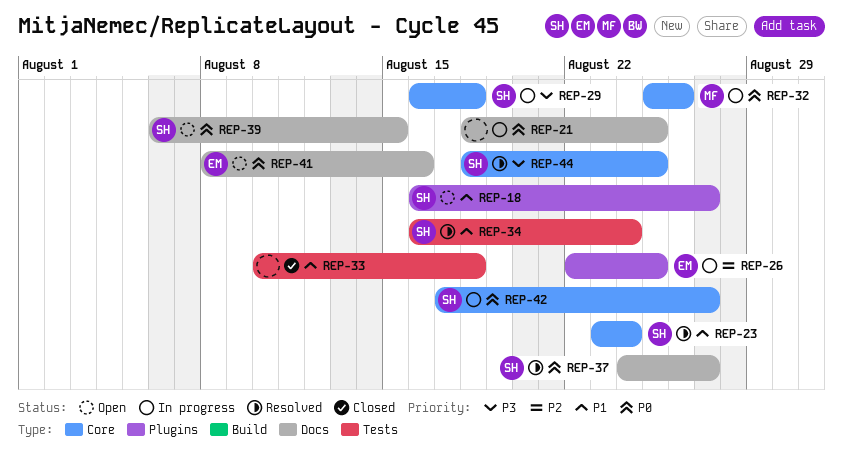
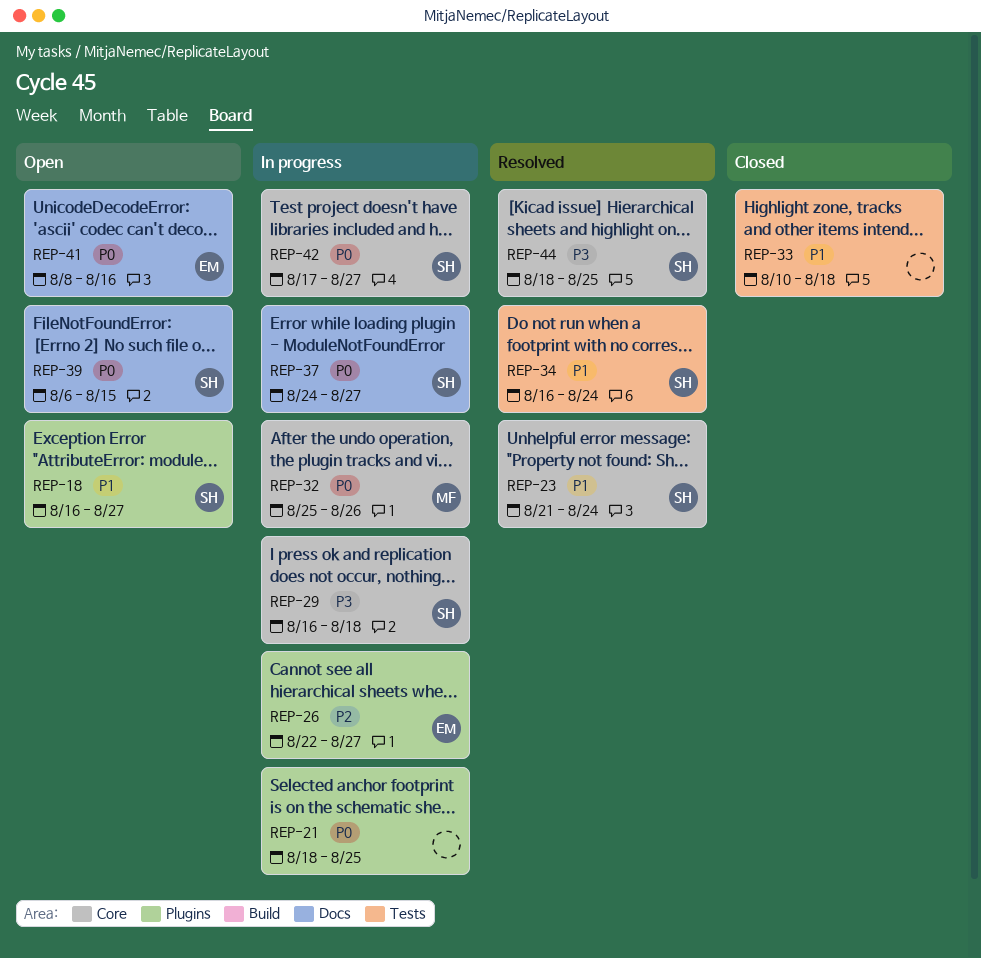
REP-21, label: Docs -> Plugins
REP-23, start: Aug 23 -> Aug 21
REP-26, due: Aug 25 -> Aug 27
REP-37, status: Resolved -> In progress

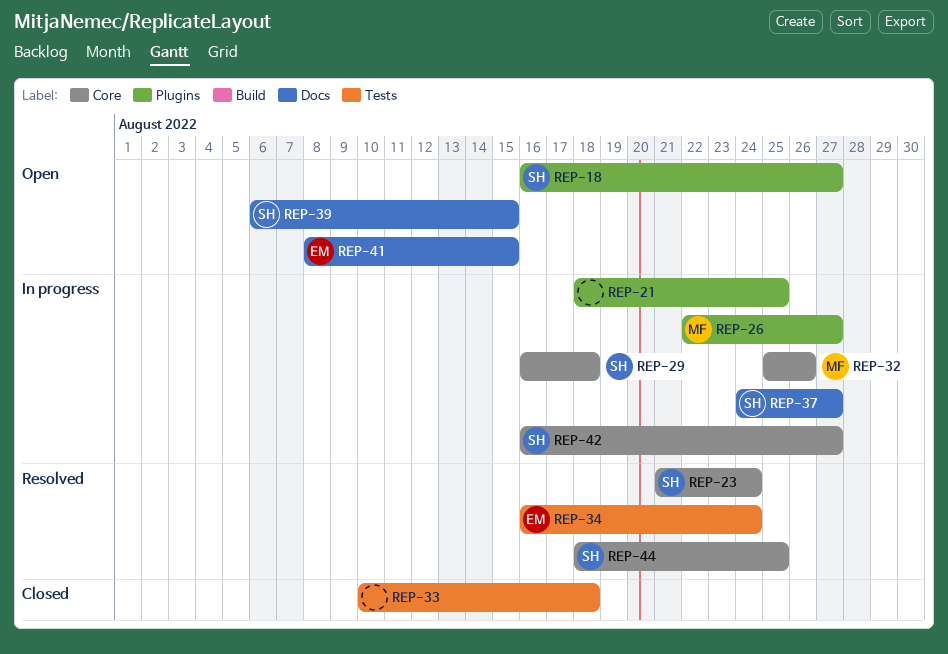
REP-26, owner: EM -> MF
REP-34, owner: SH -> EM
REP-41, due: Aug 16 -> Aug 15
REP-42, start: Aug 17 -> Aug 16

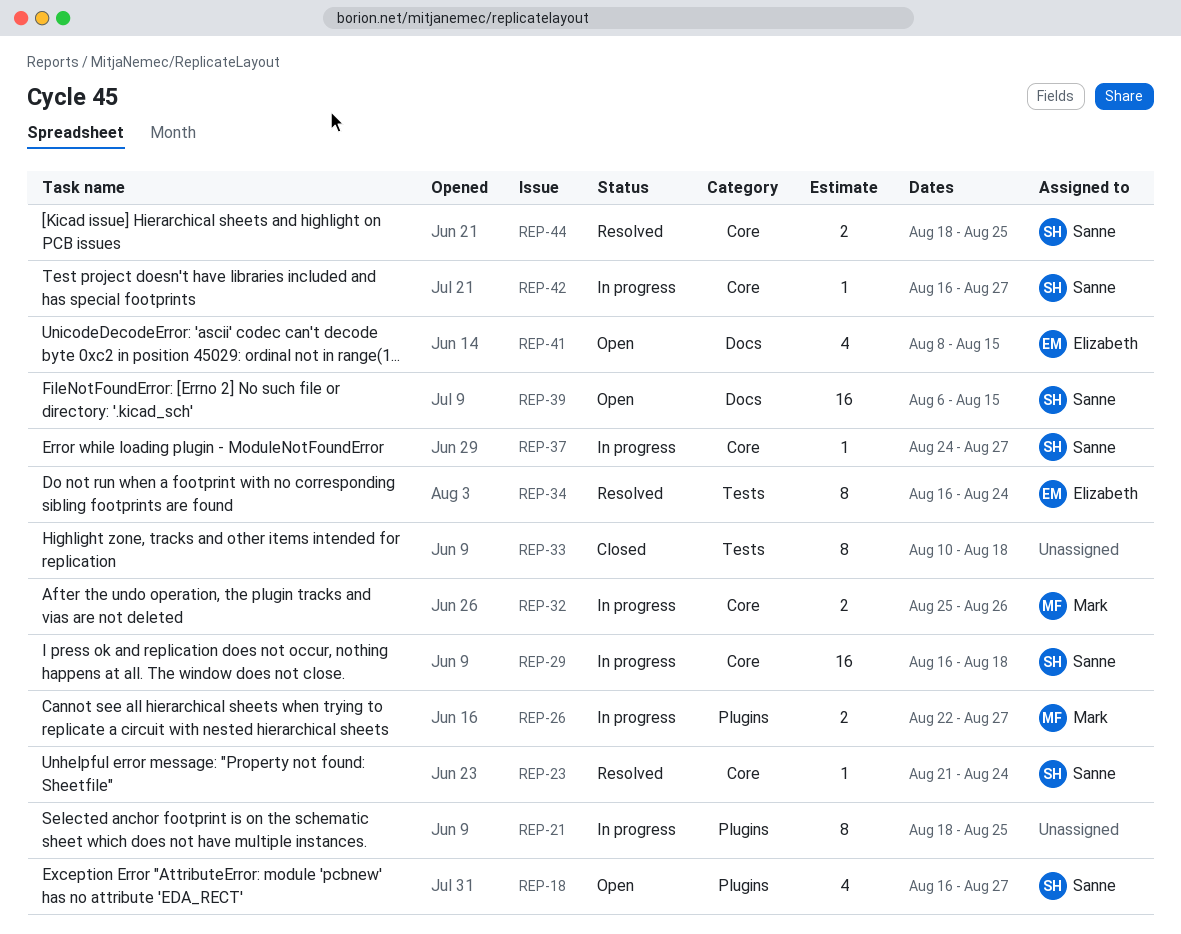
REP-37, label: Docs -> Core

